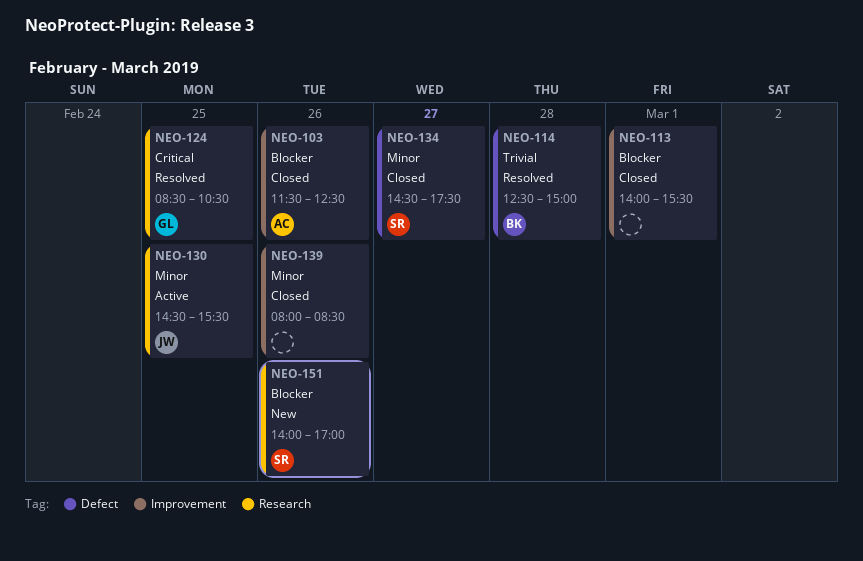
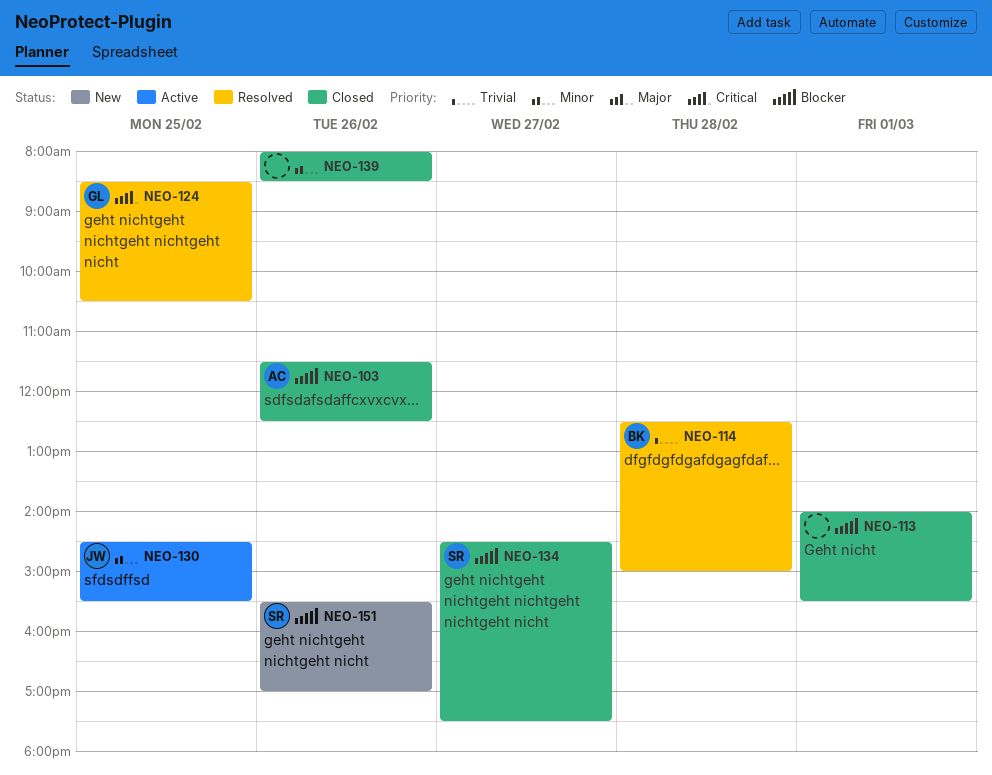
NEO-134, priority: Minor -> Blocker
NEO-151, begins: 14:00 -> 15:30

